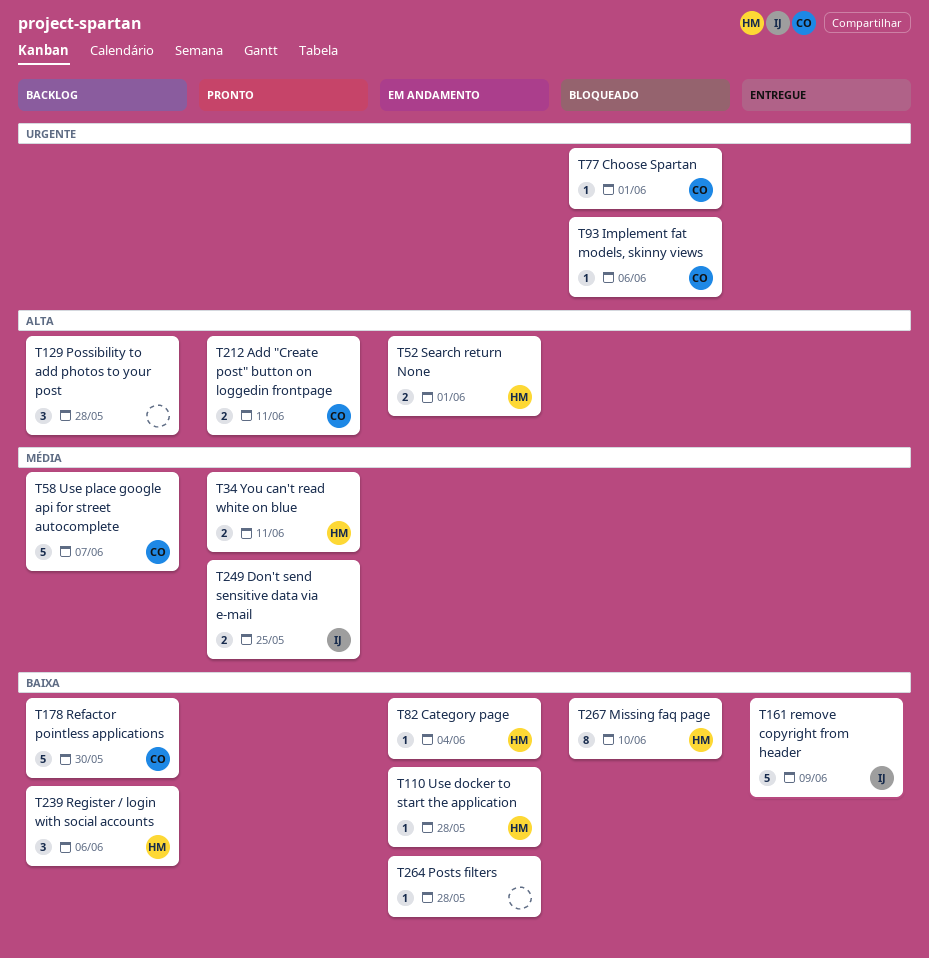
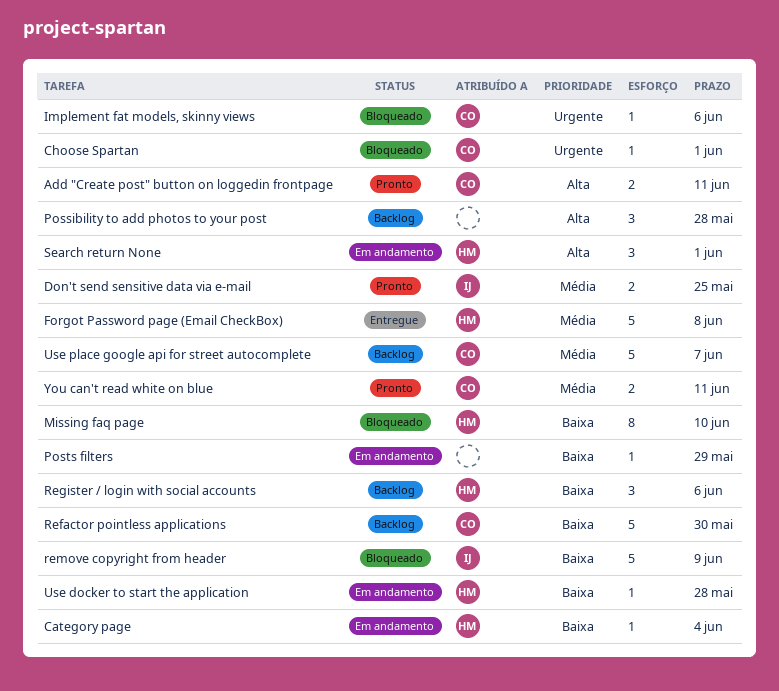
Forgot Password page (Email CheckBox): none -> present
Posts filters, due: May 28 -> May 29
remove copyright from header, status: Entregue -> Bloqueado
Search return None, estimate: 2 -> 3
You can't read white on blue, owner: HM -> CO

